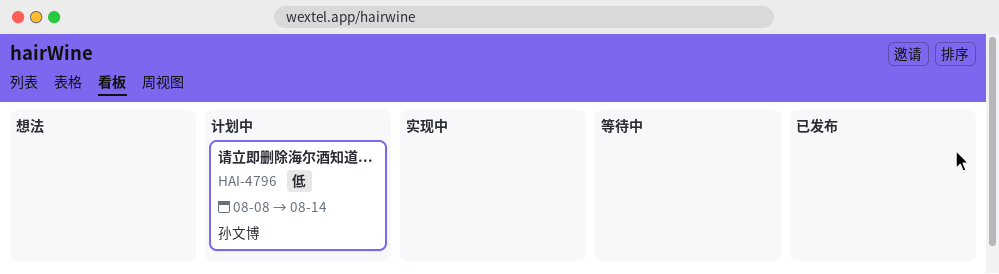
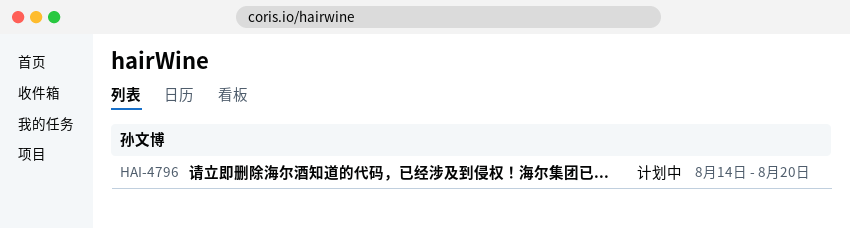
HAI-4796, start: Aug 8 -> Aug 14
HAI-4796, due: Aug 14 -> Aug 20

